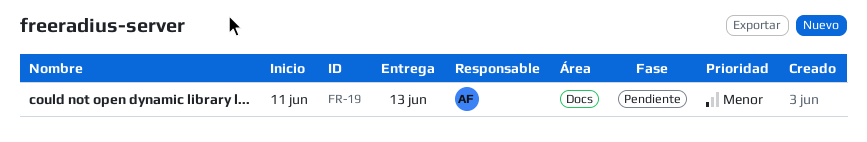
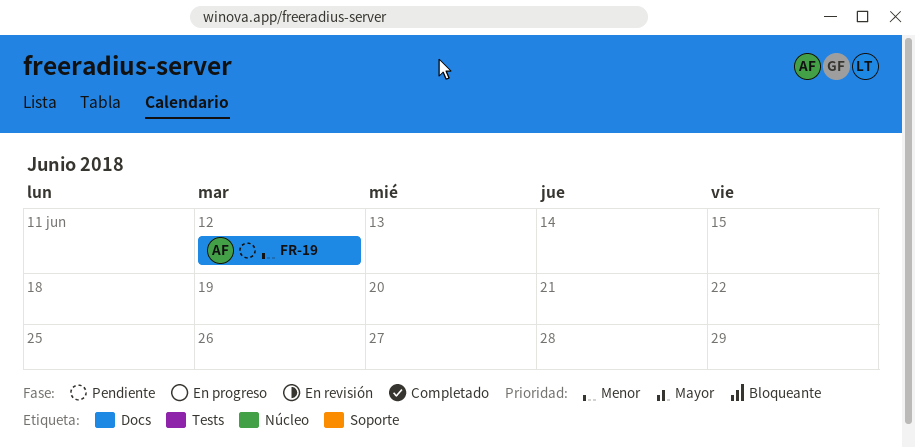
FR-19, start: Jun 11 -> Jun 12
FR-19, due: Jun 13 -> Jun 12

